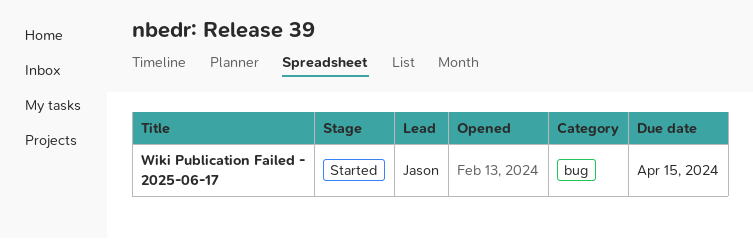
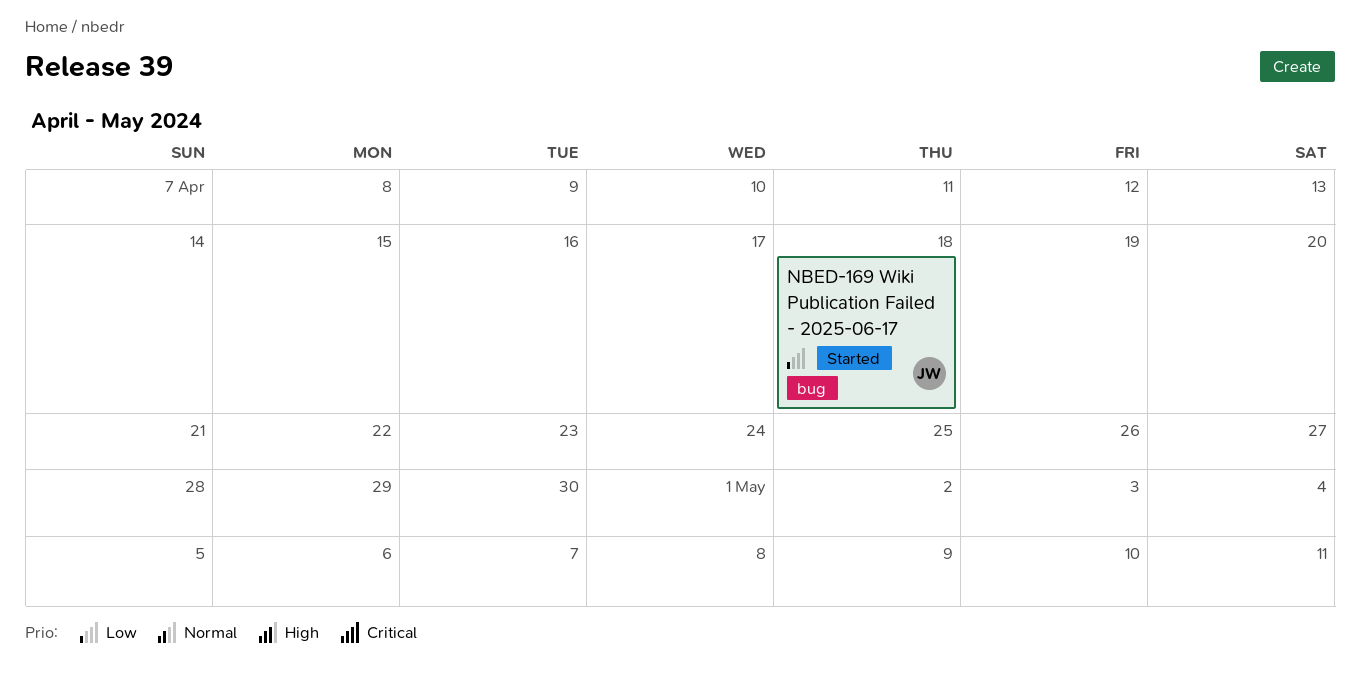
Wiki Publication Failed - 2025-06-17, due: Apr 15 -> Apr 18

